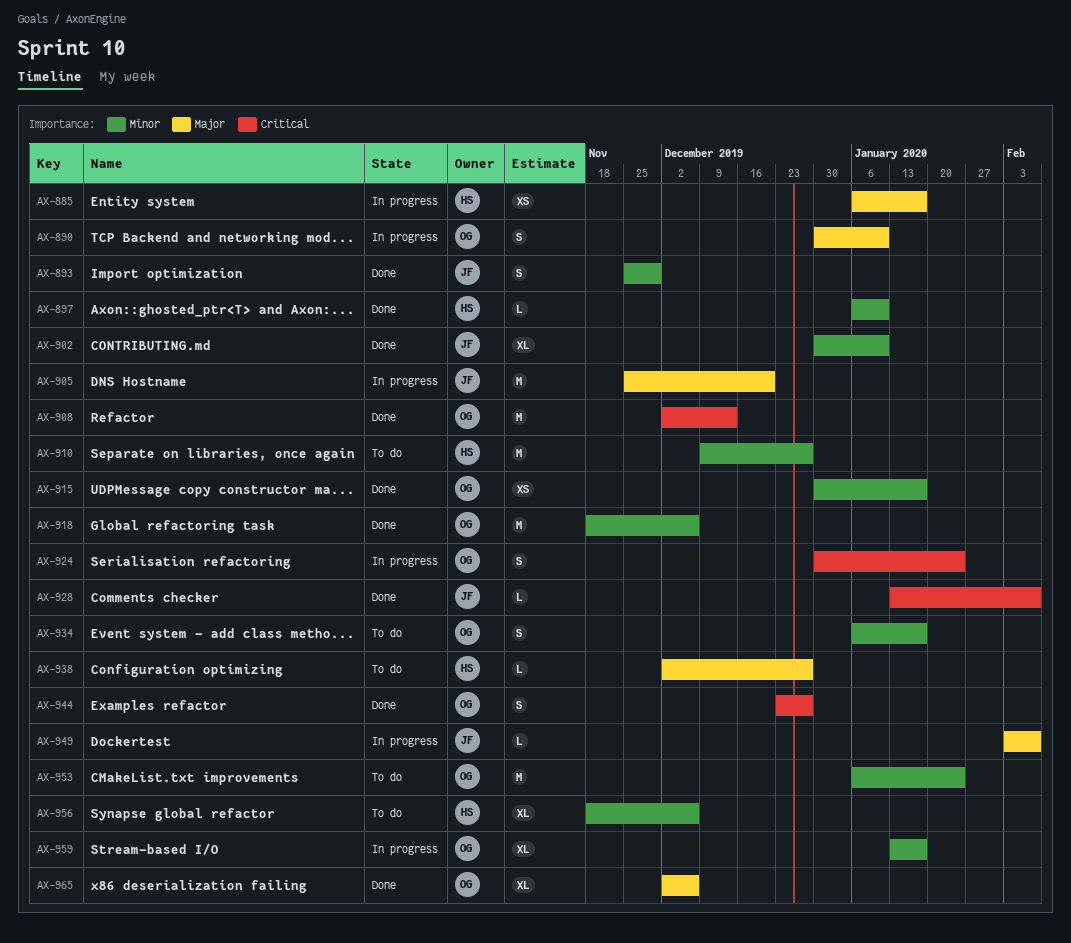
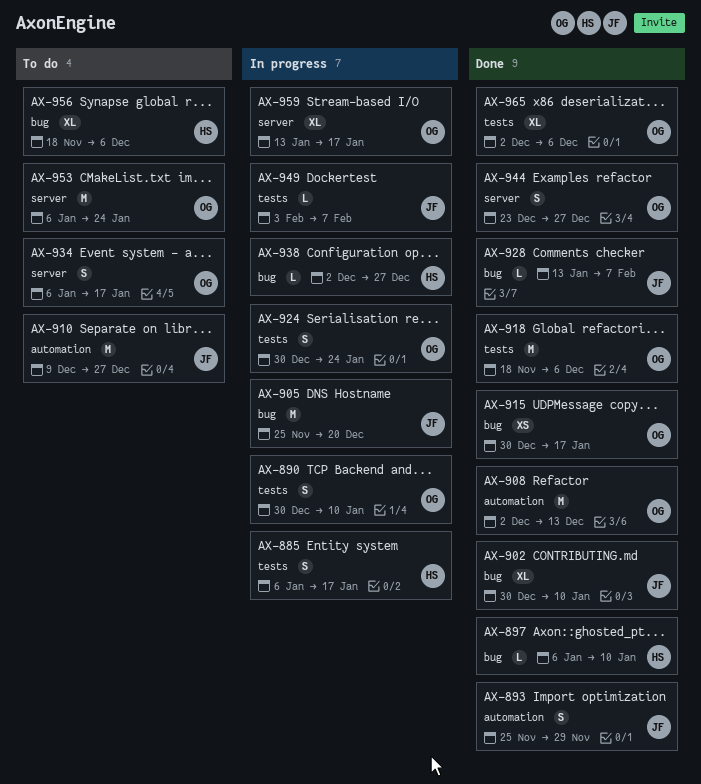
AX-885, estimate: XS -> S
AX-910, owner: HS -> JF
AX-938, status: To do -> In progress

